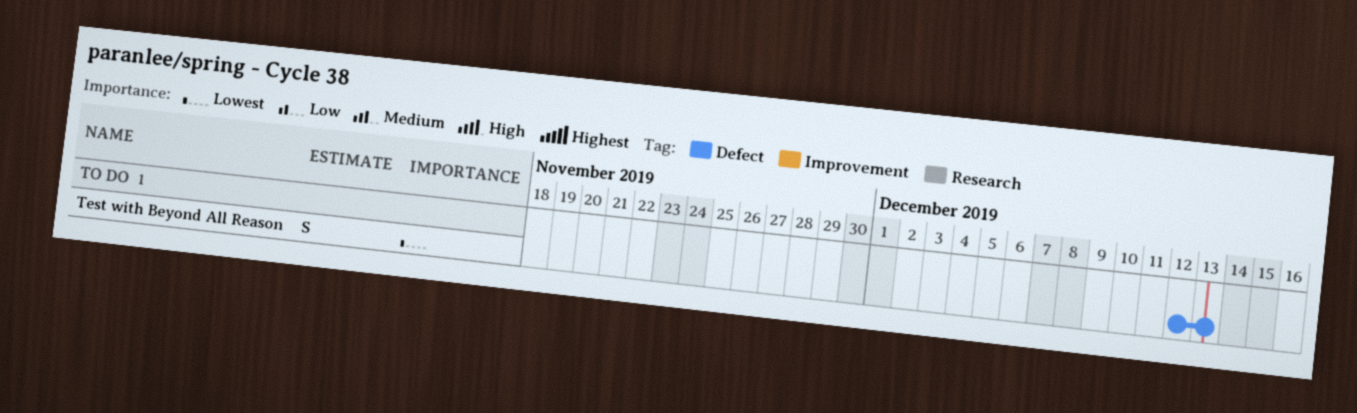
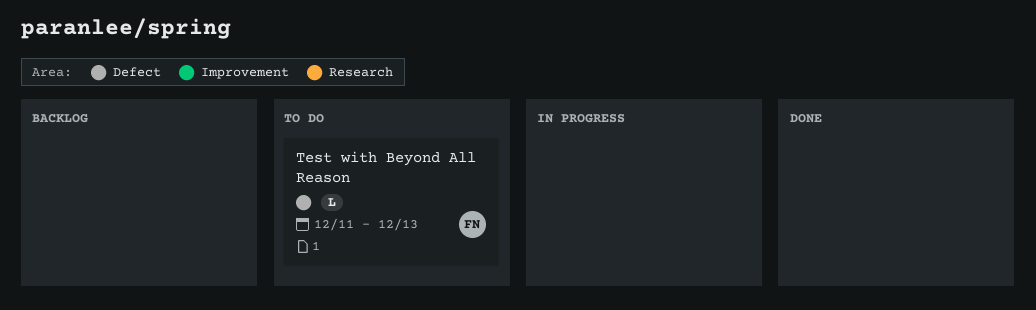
Test with Beyond All Reason, estimate: S -> L
Test with Beyond All Reason, start: Dec 12 -> Dec 11

